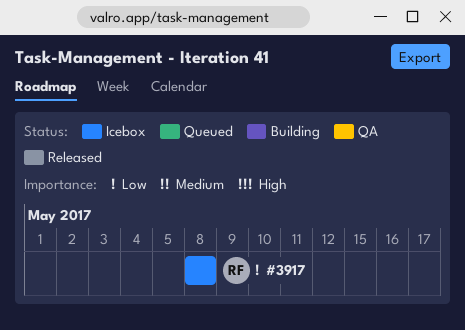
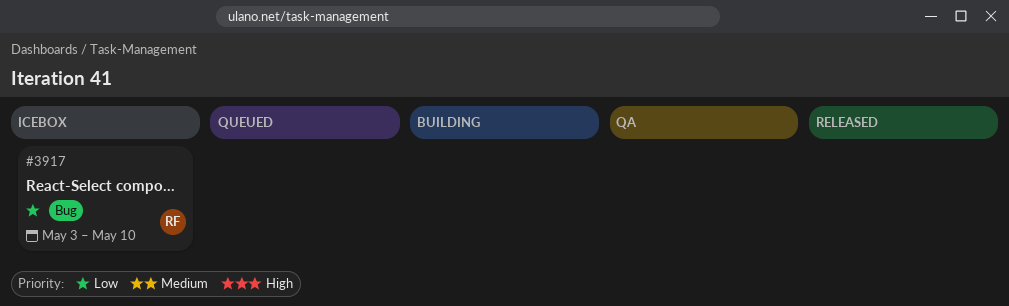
#3917, start: May 8 -> May 3
#3917, due: May 8 -> May 10

